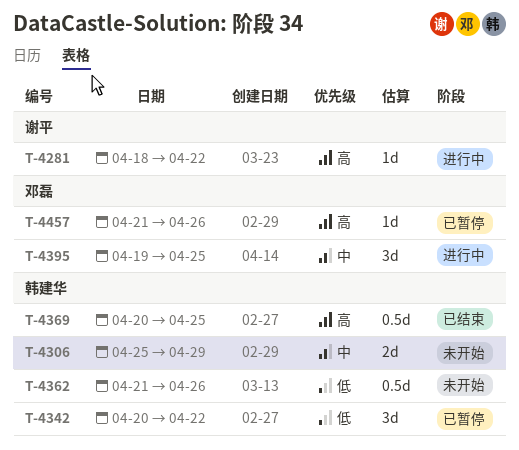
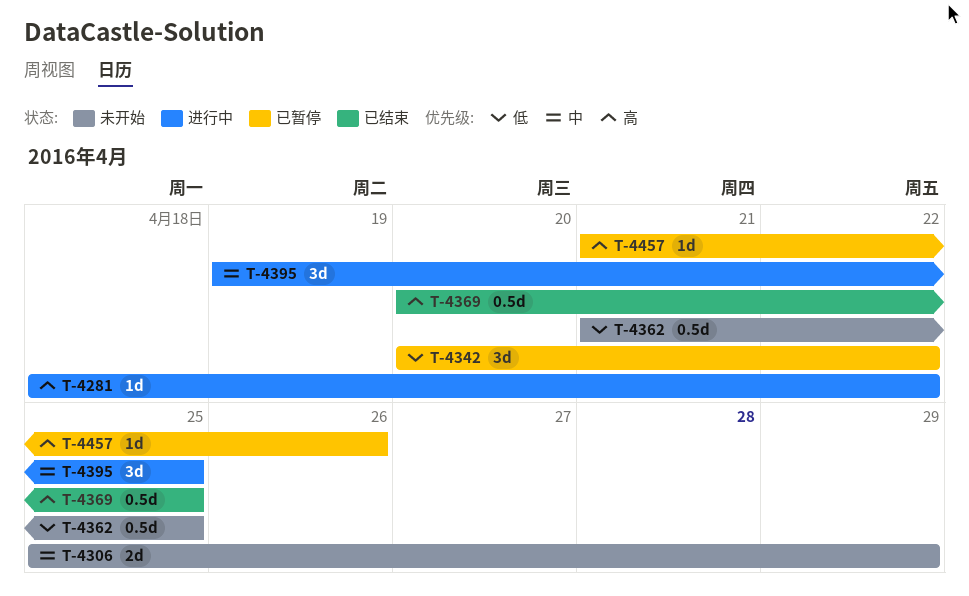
T-4362, due: Apr 26 -> Apr 25

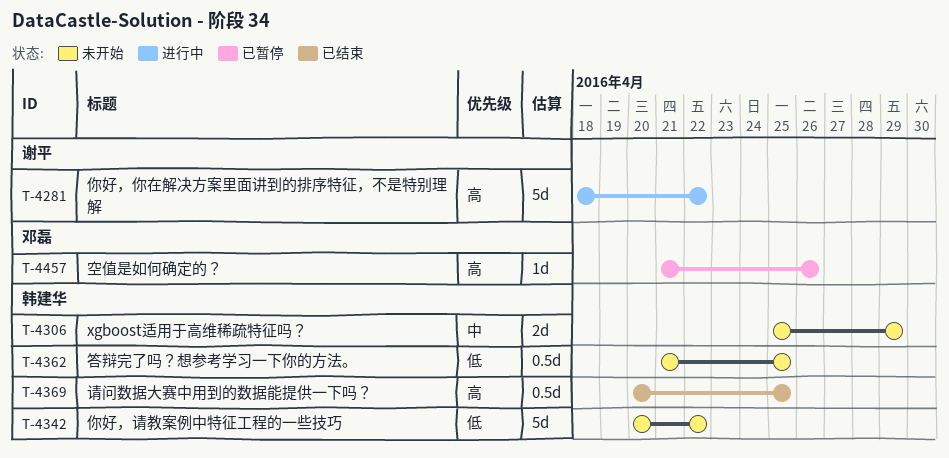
T-4281, estimate: 1d -> 5d
T-4342, status: 已暂停 -> 未开始
T-4342, estimate: 3d -> 5d
T-4395: present -> none

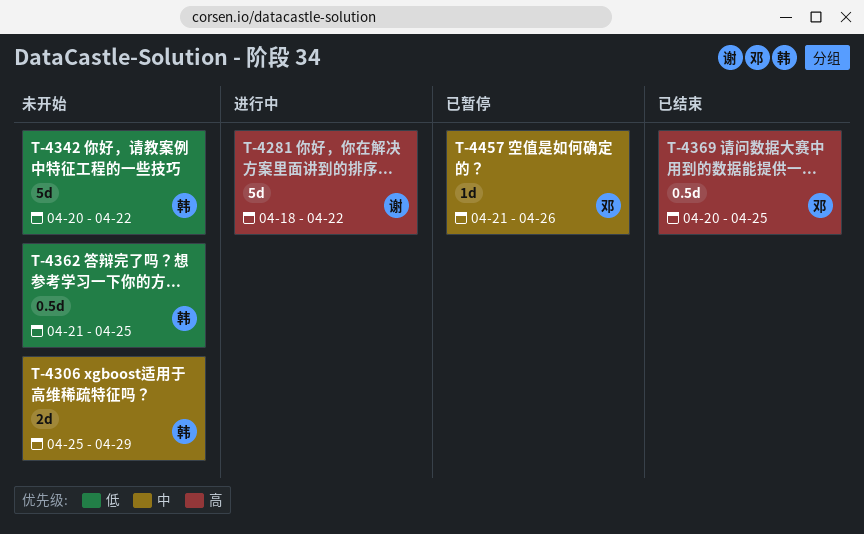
T-4369, owner: 韩建华 -> 邓磊
T-4457, priority: 高 -> 中

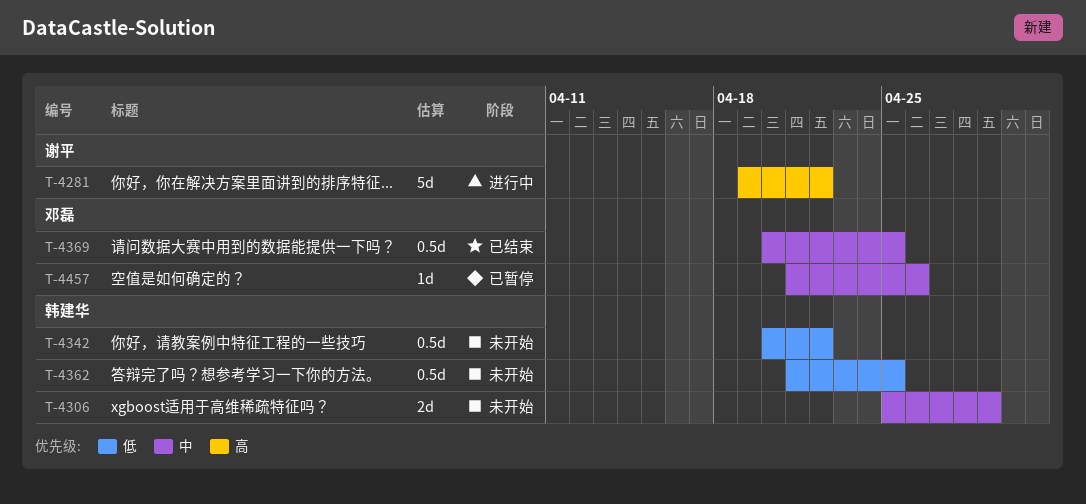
T-4281, start: Apr 18 -> Apr 19
T-4342, estimate: 5d -> 0.5d
T-4369, priority: 高 -> 中

